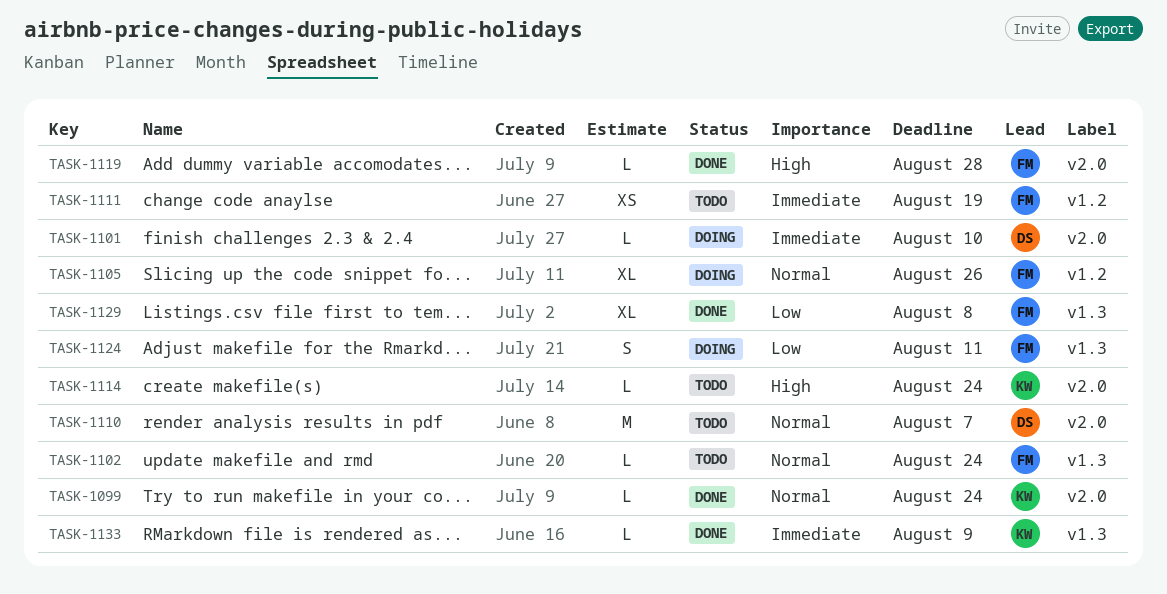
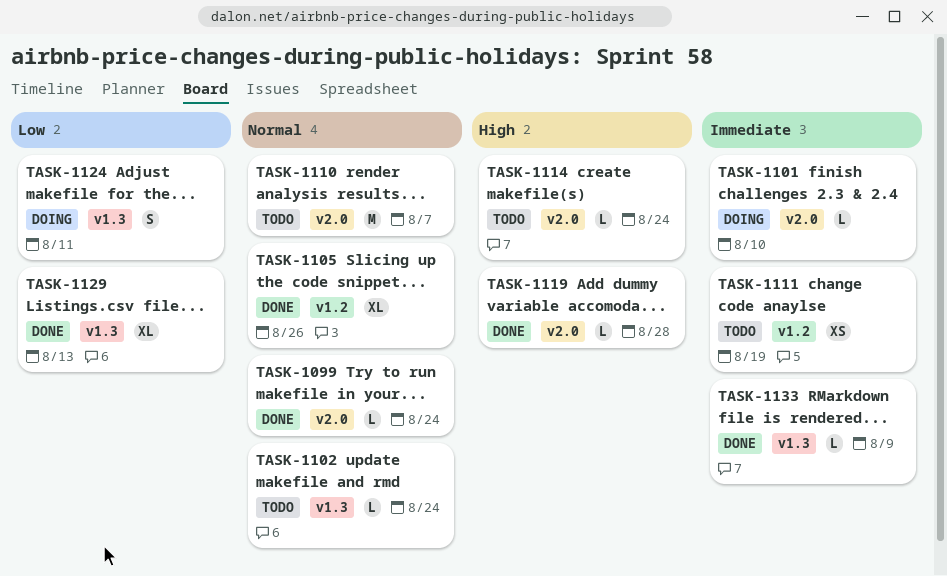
TASK-1105, status: Doing -> Done
TASK-1129, due: Aug 8 -> Aug 13

